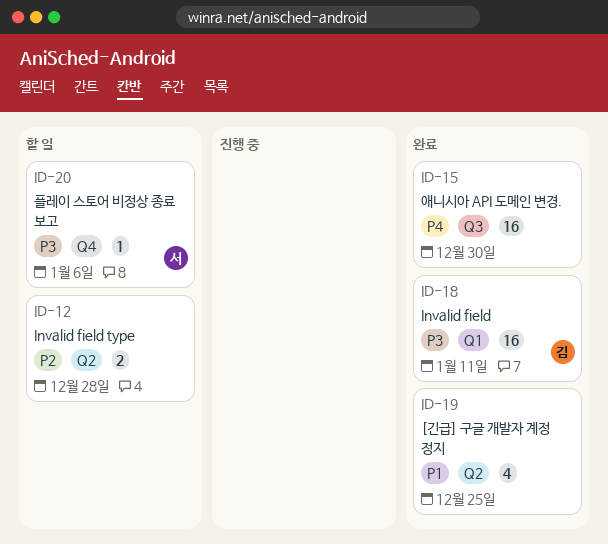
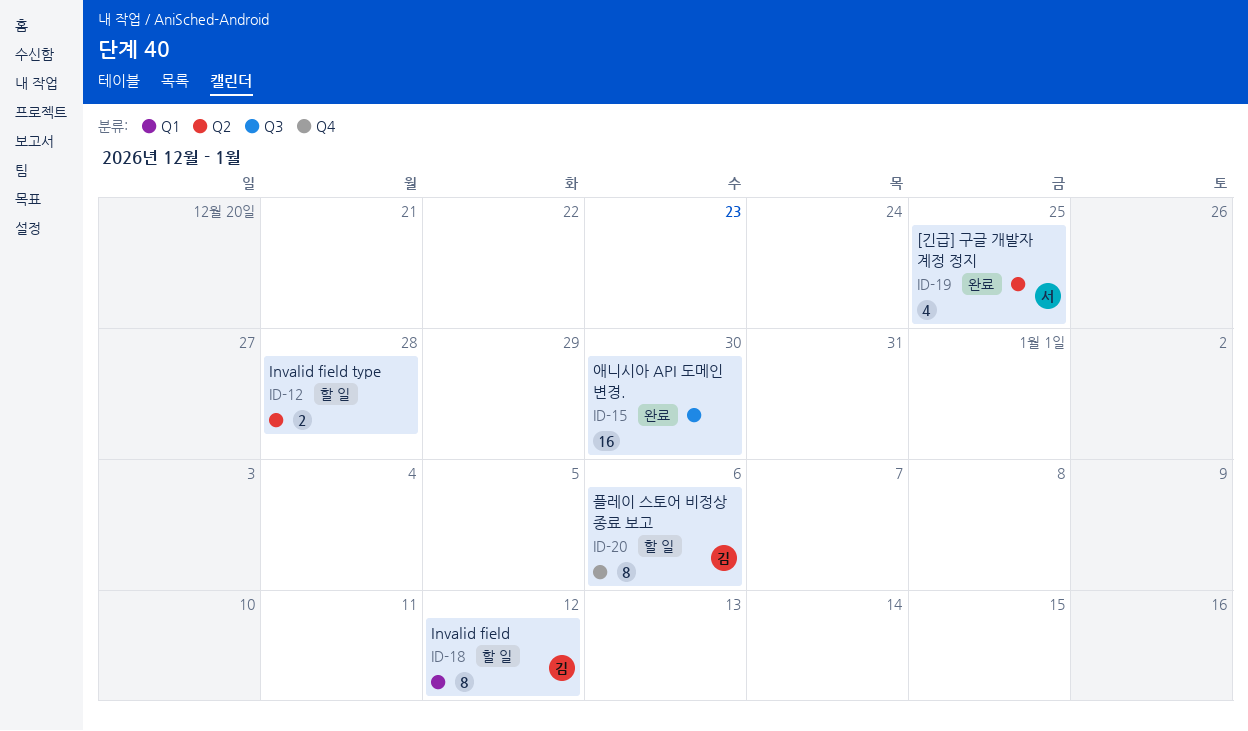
ID-18, status: 완료 -> 할 일
ID-18, estimate: 16 -> 8
ID-18, due: Jan 11 -> Jan 12
ID-19, owner: none -> 서
ID-20, owner: 서 -> 김
ID-20, estimate: 1 -> 8

